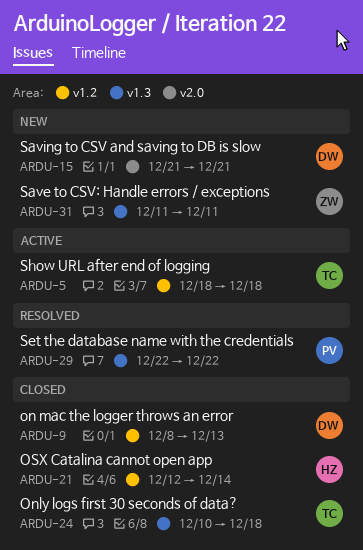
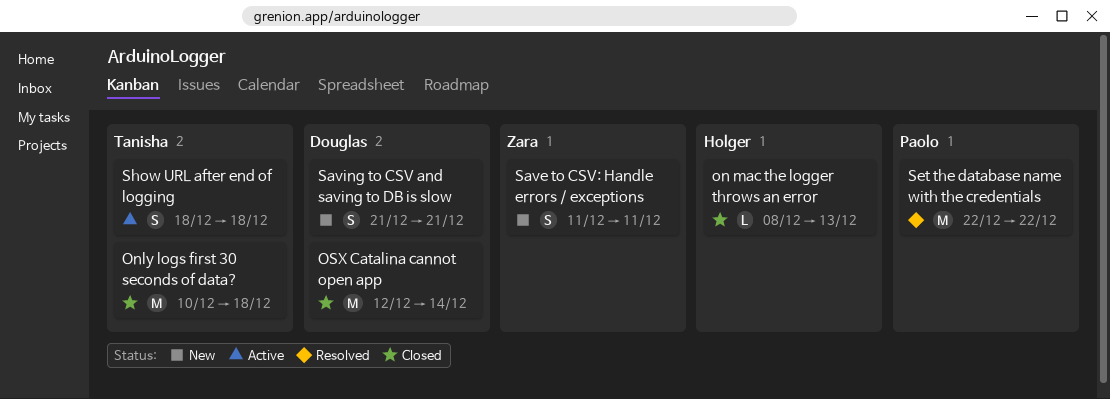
on mac the logger throws an error, owner: Douglas -> Holger
OSX Catalina cannot open app, owner: Holger -> Douglas

